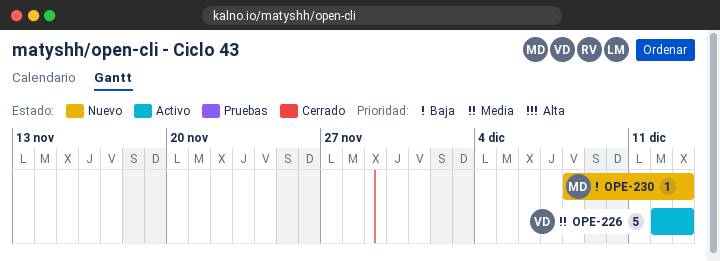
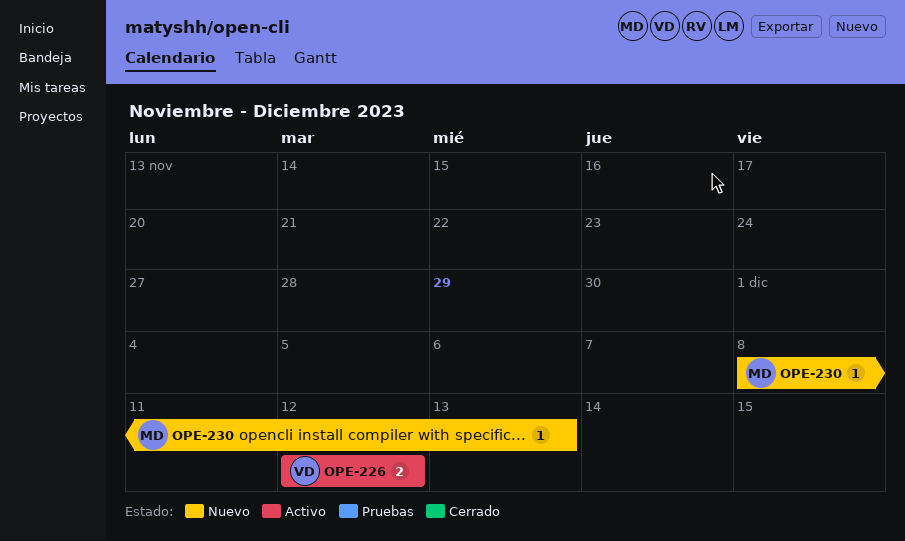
OPE-226, estimate: 5 -> 2
OPE-226, due: Dec 13 -> Dec 12

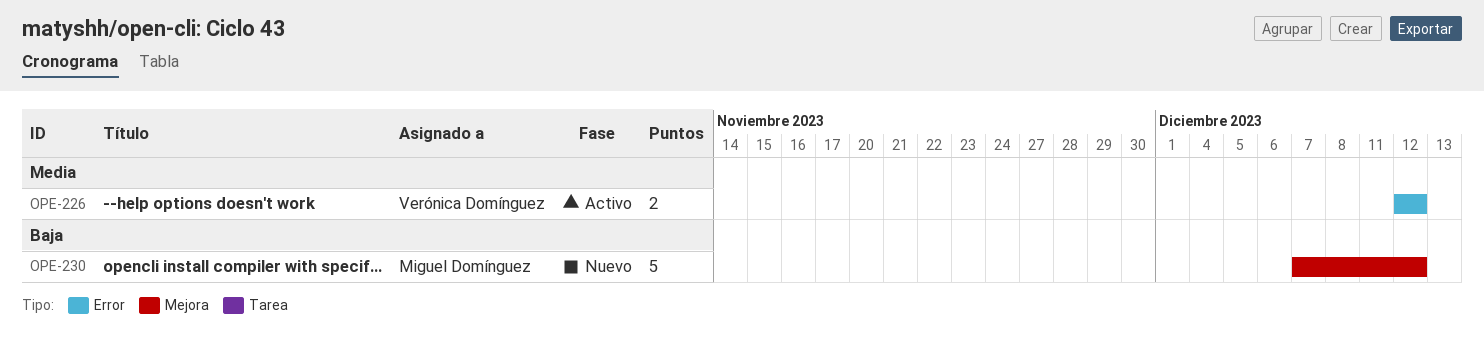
OPE-230, estimate: 1 -> 5
OPE-230, start: Dec 8 -> Dec 7
OPE-230, due: Dec 13 -> Dec 12

